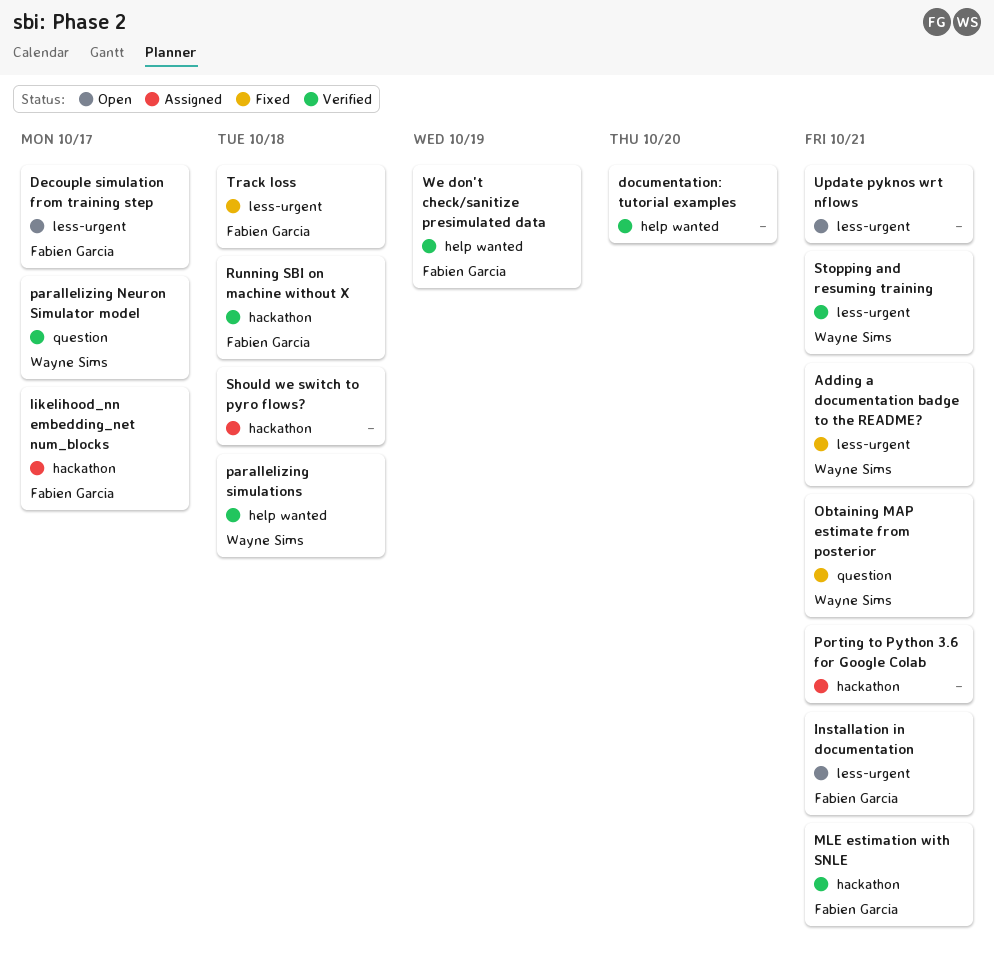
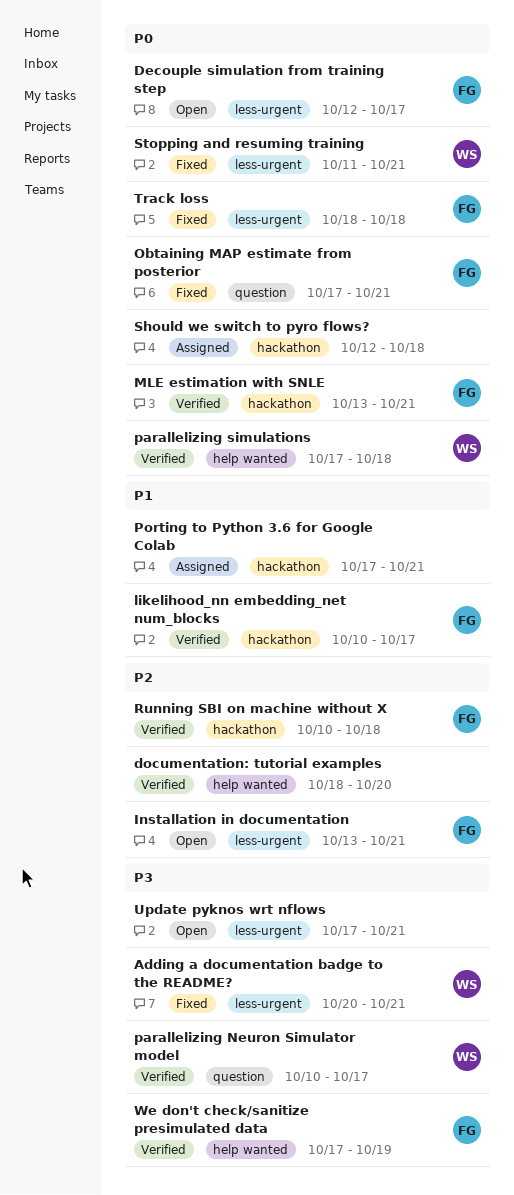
likelihood_nn embedding_net num_blocks, status: Assigned -> Verified
Obtaining MAP estimate from posterior, owner: Wayne Sims -> Fabien Garcia
Stopping and resuming training, status: Verified -> Fixed

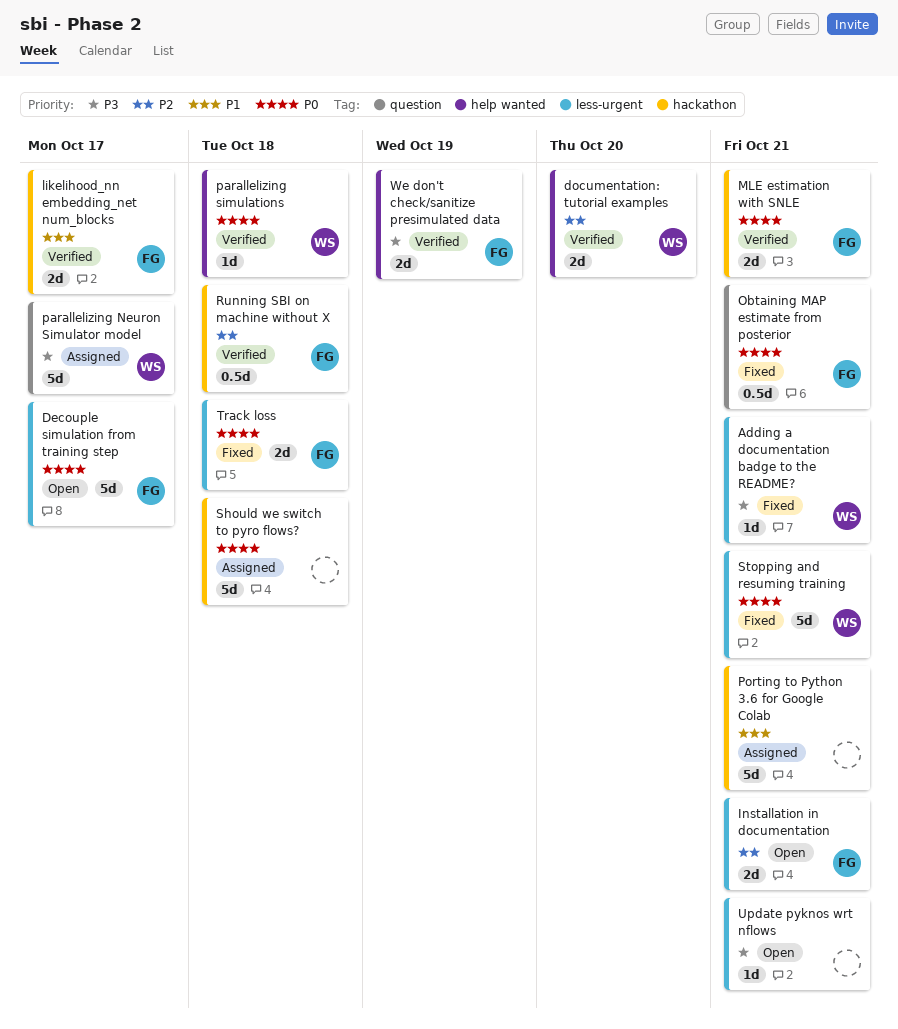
documentation: tutorial examples, owner: none -> WS
parallelizing Neuron Simulator model, status: Verified -> Assigned

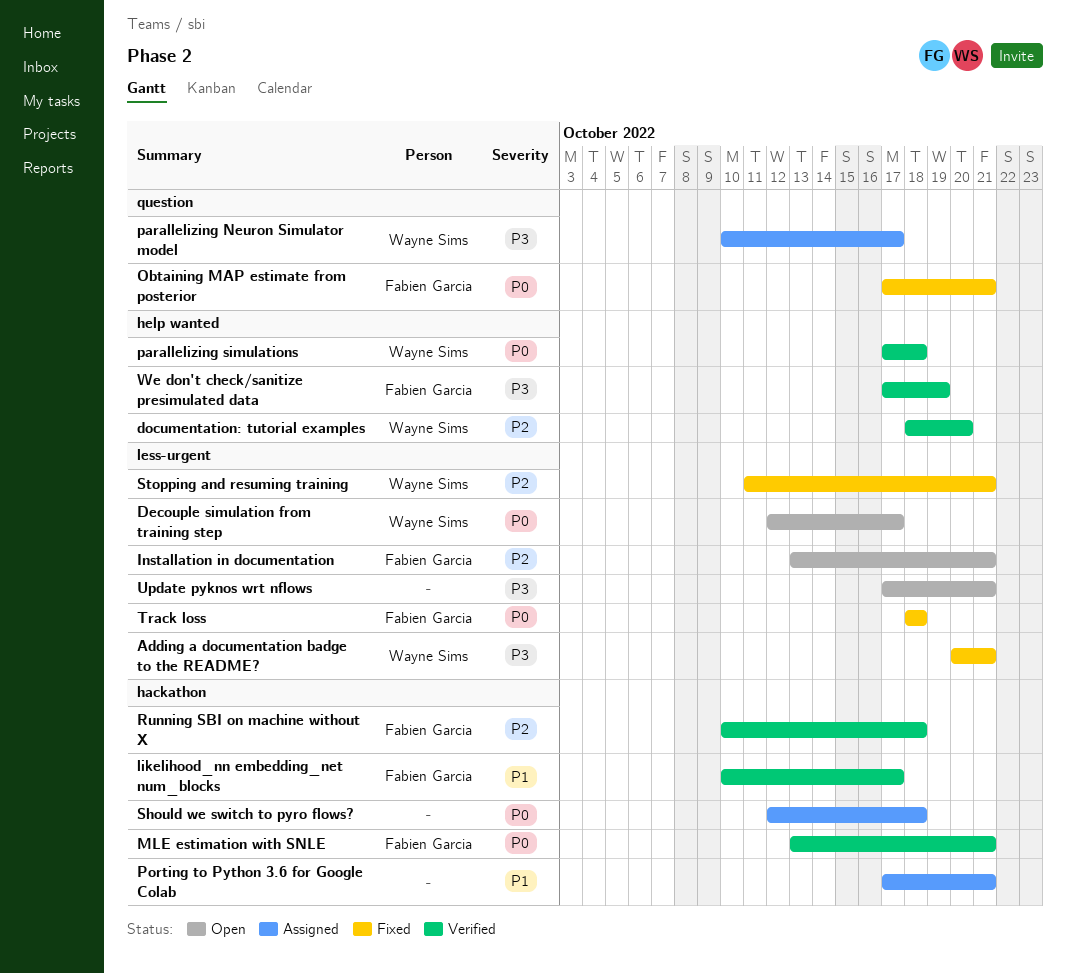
Decouple simulation from training step, owner: Fabien Garcia -> Wayne Sims
Stopping and resuming training, priority: P0 -> P2

